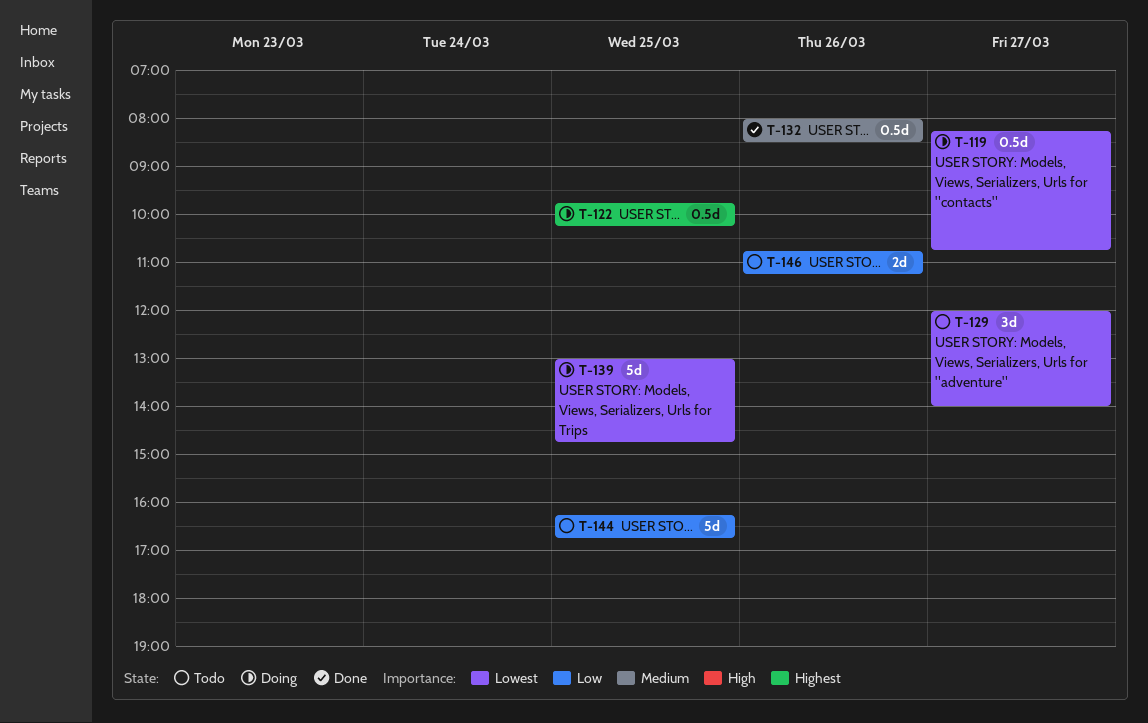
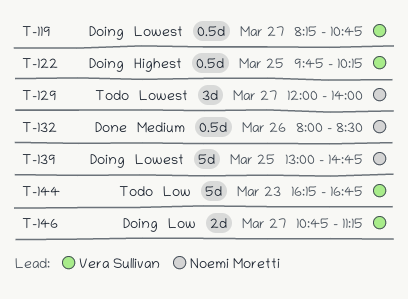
T-144, day: Mar 25 -> Mar 23
T-146, status: Todo -> Doing
T-146, day: Mar 26 -> Mar 27

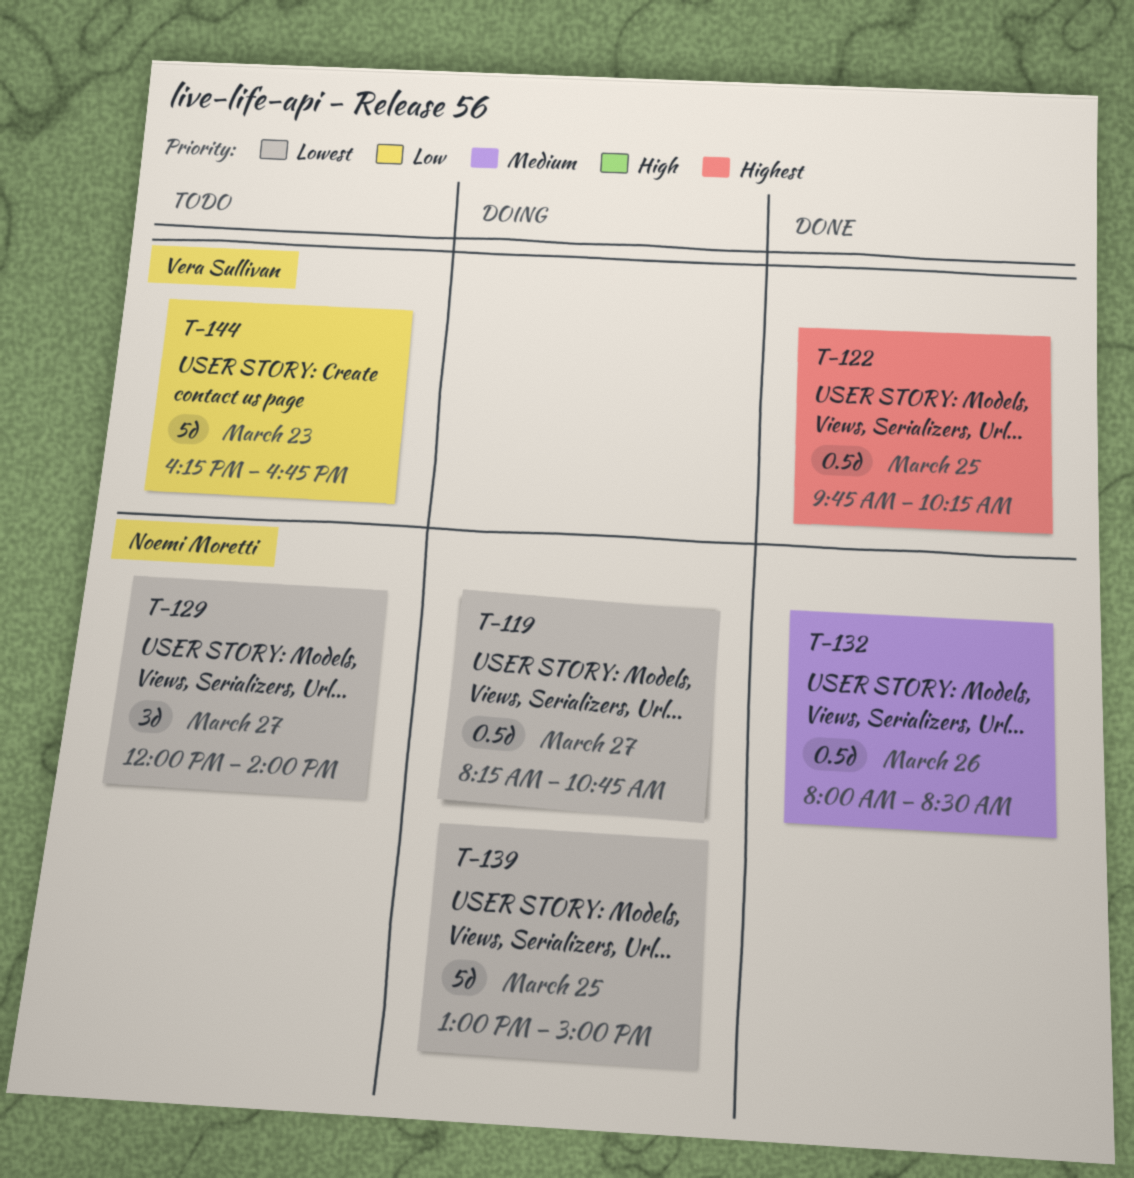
T-119, owner: Vera Sullivan -> Noemi Moretti
T-122, status: Doing -> Done
T-139, ends: 14:45 -> 15:00
T-146: present -> none

